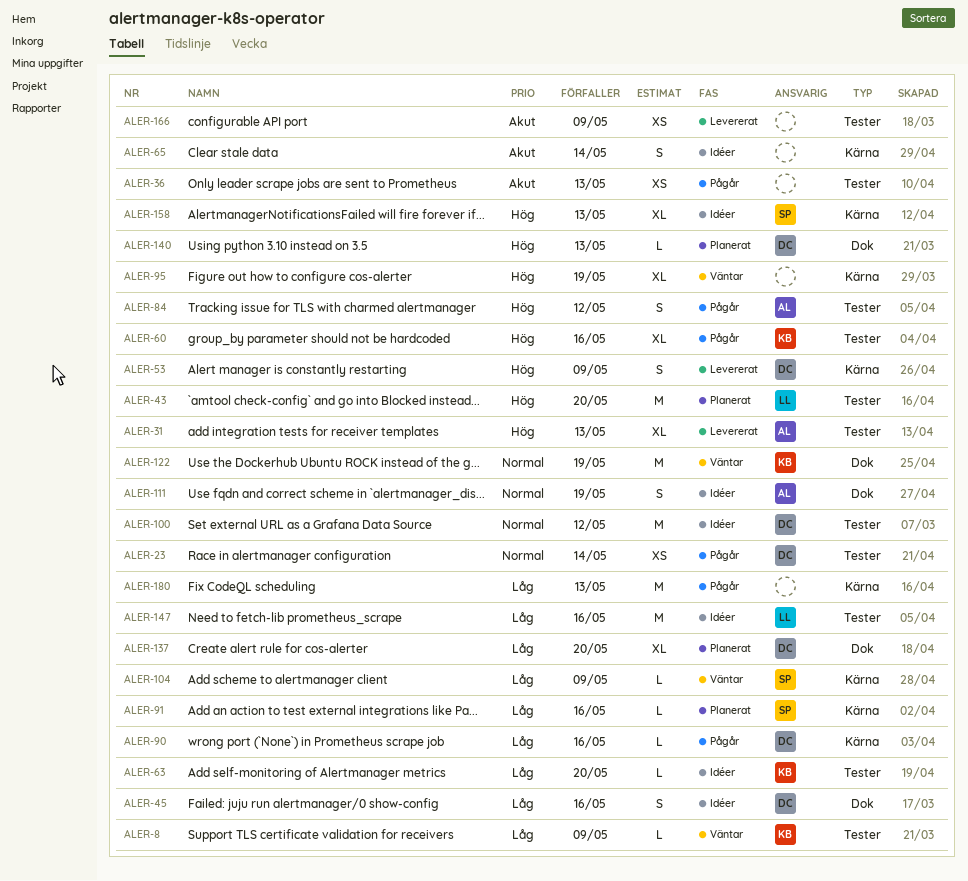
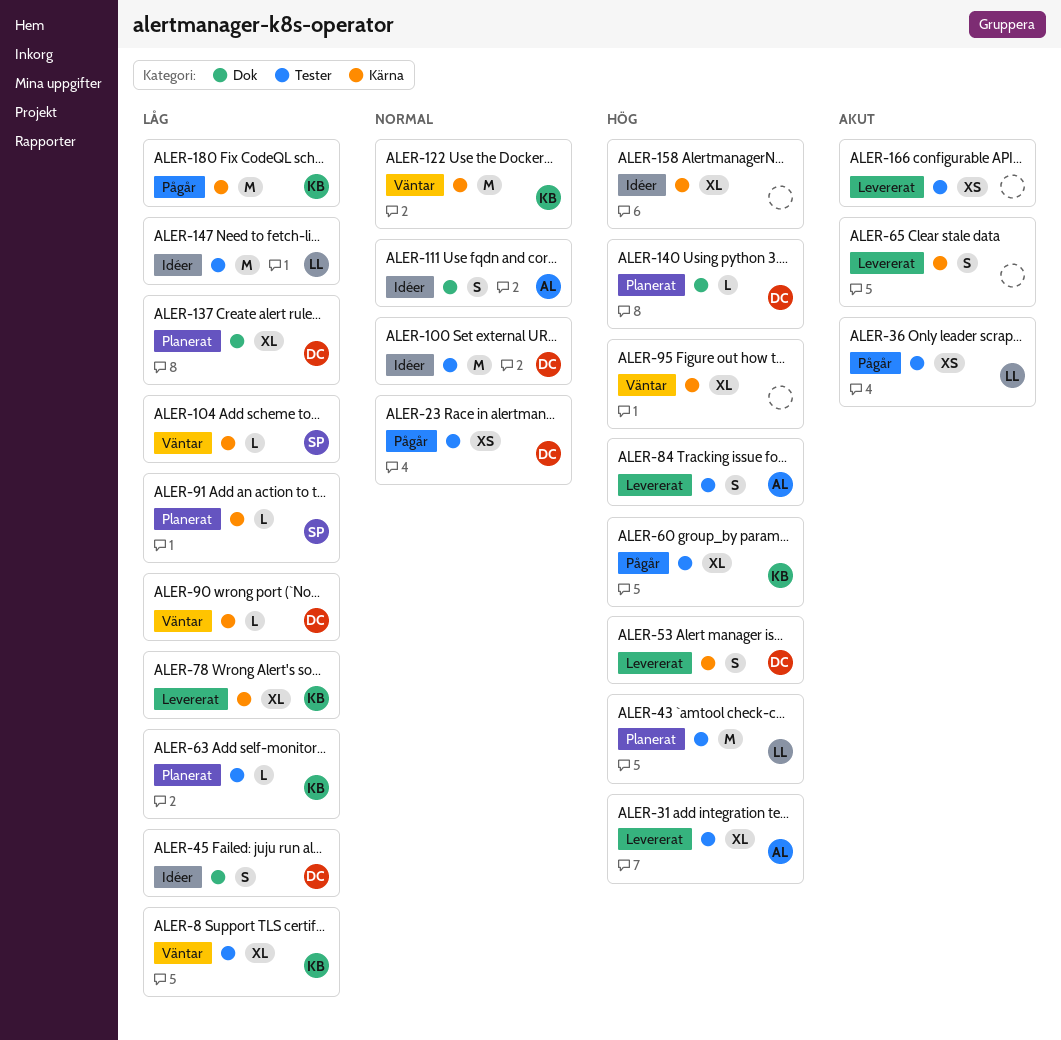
ALER-8, estimate: L -> XL
ALER-36, owner: none -> LL
ALER-63, status: Idéer -> Planerat
ALER-65, status: Idéer -> Levererat
ALER-78: none -> present
ALER-84, status: Pågår -> Levererat
ALER-90, status: Pågår -> Väntar
ALER-122, label: Dok -> Kärna
ALER-158, owner: SP -> none
ALER-180, owner: none -> KB

